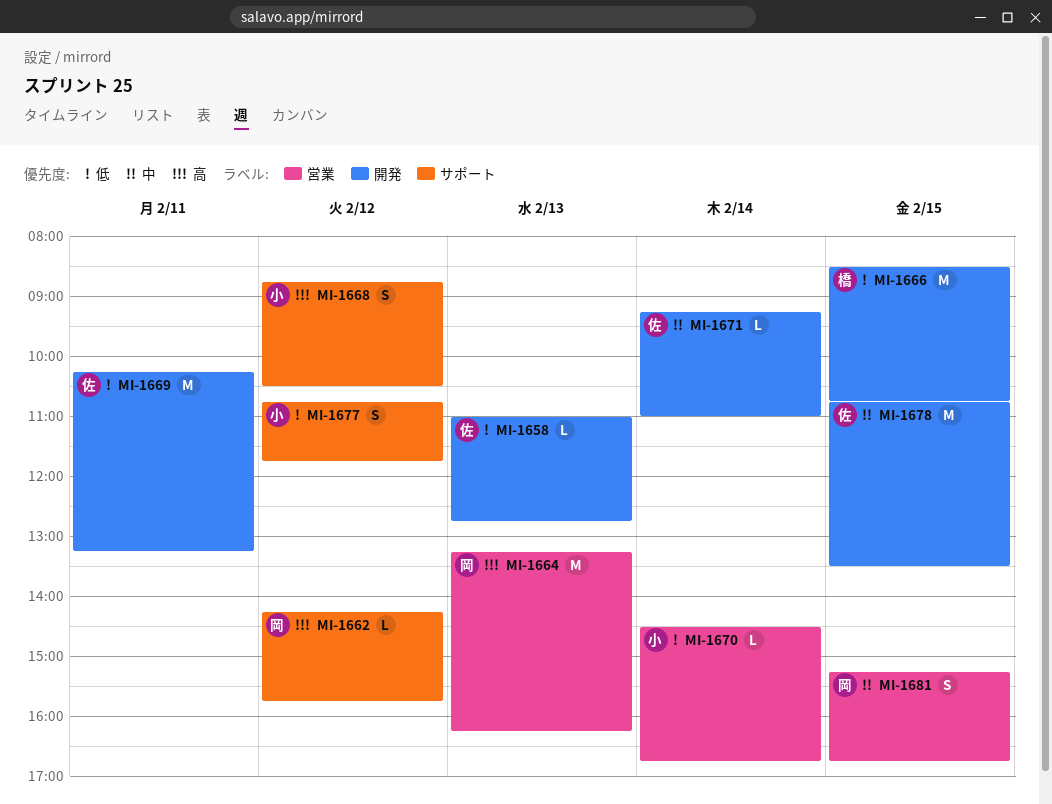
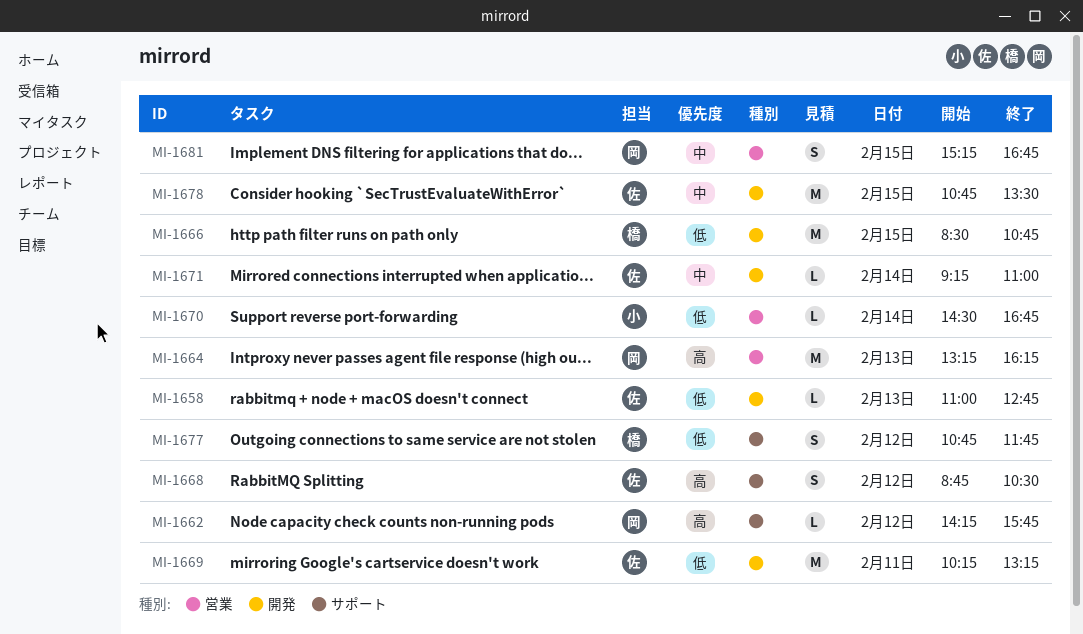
MI-1668, owner: 小 -> 佐
MI-1677, owner: 小 -> 橋

